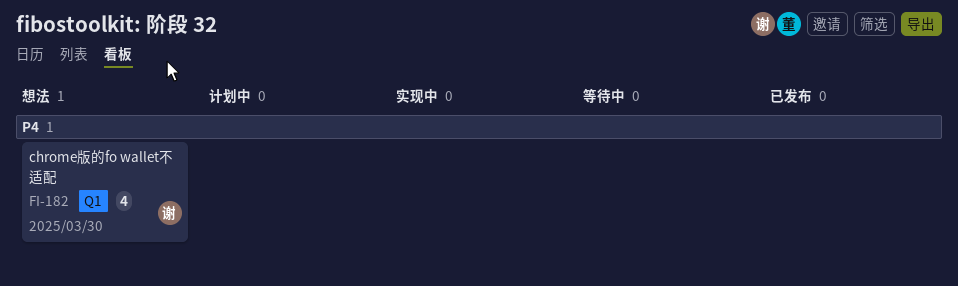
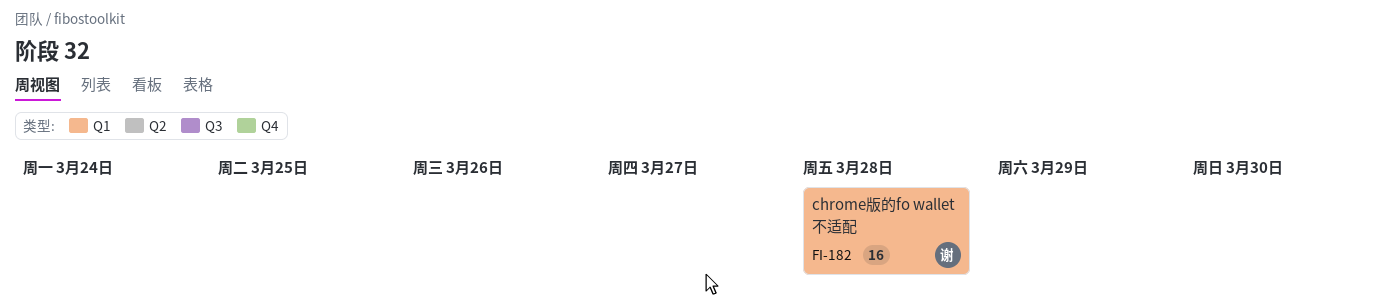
FI-182, estimate: 4 -> 16
FI-182, due: Mar 30 -> Mar 28

